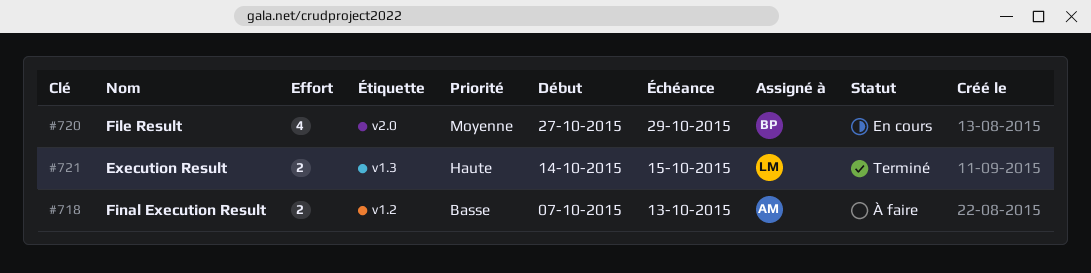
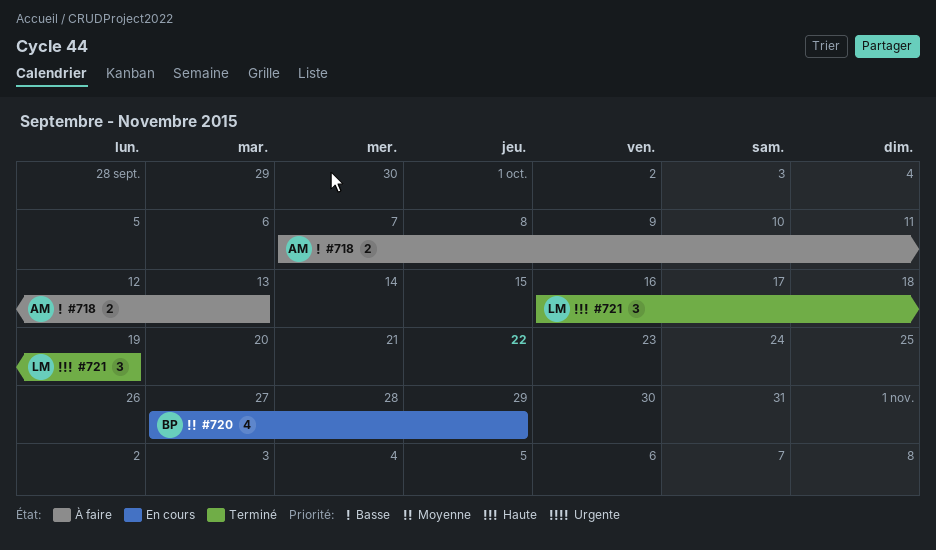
#721, estimate: 2 -> 3
#721, start: Oct 14 -> Oct 16
#721, due: Oct 15 -> Oct 19

